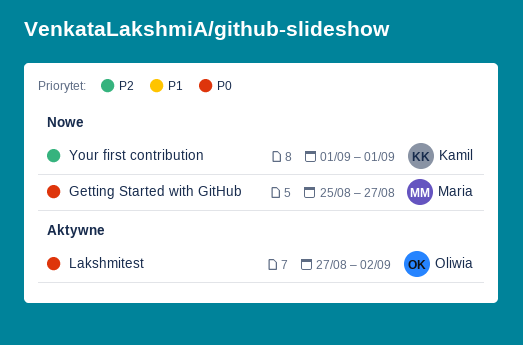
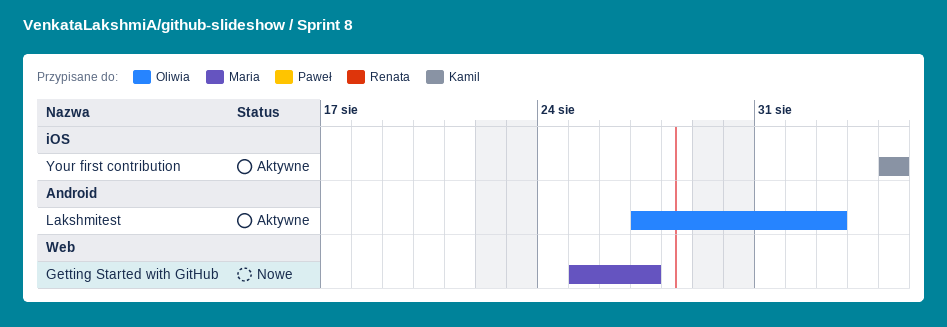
Your first contribution, status: Nowe -> Aktywne
Your first contribution, start: Sep 1 -> Sep 4
Your first contribution, due: Sep 1 -> Sep 4

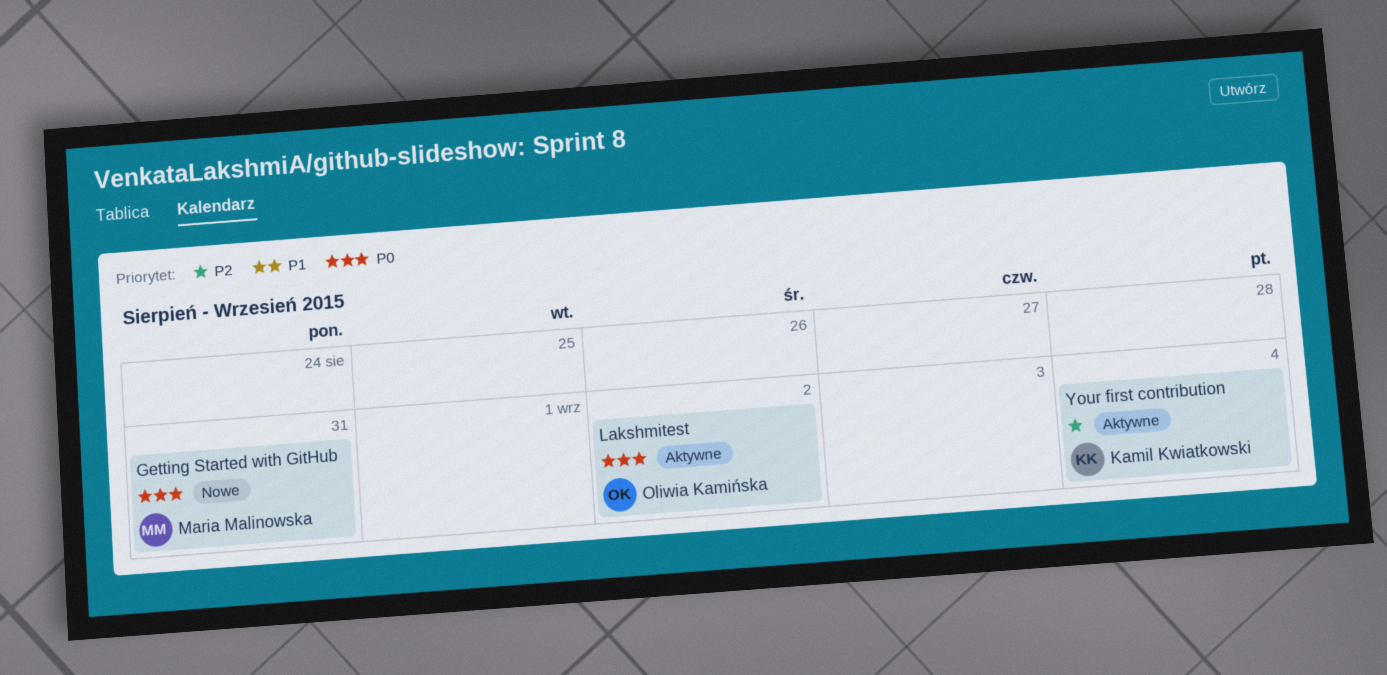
Getting Started with GitHub, due: Aug 27 -> Aug 31

